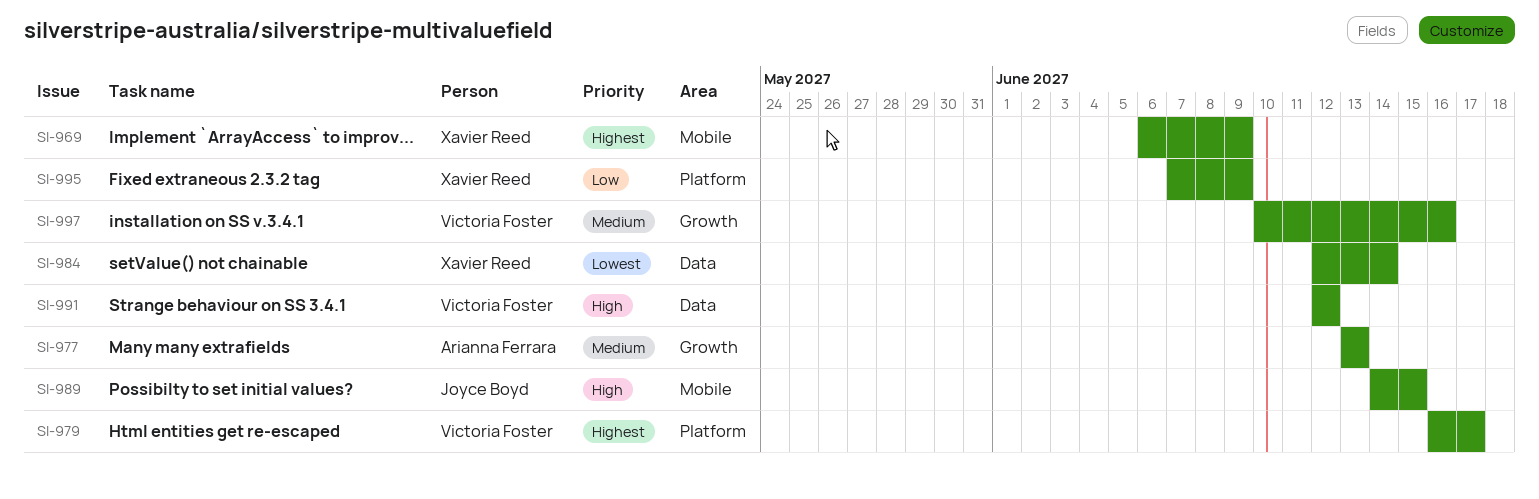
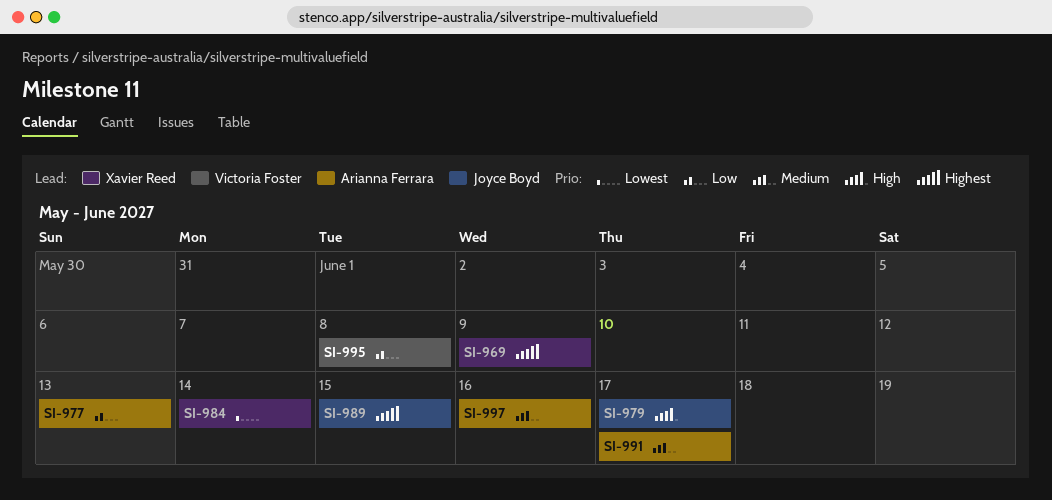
SI-977, priority: Medium -> Low
SI-979, owner: Victoria Foster -> Joyce Boyd
SI-979, priority: Highest -> High
SI-989, priority: High -> Highest
SI-991, owner: Victoria Foster -> Arianna Ferrara
SI-991, priority: High -> Medium
SI-991, due: Jun 12 -> Jun 17
SI-995, owner: Xavier Reed -> Victoria Foster
SI-995, due: Jun 9 -> Jun 8
SI-997, owner: Victoria Foster -> Arianna Ferrara

